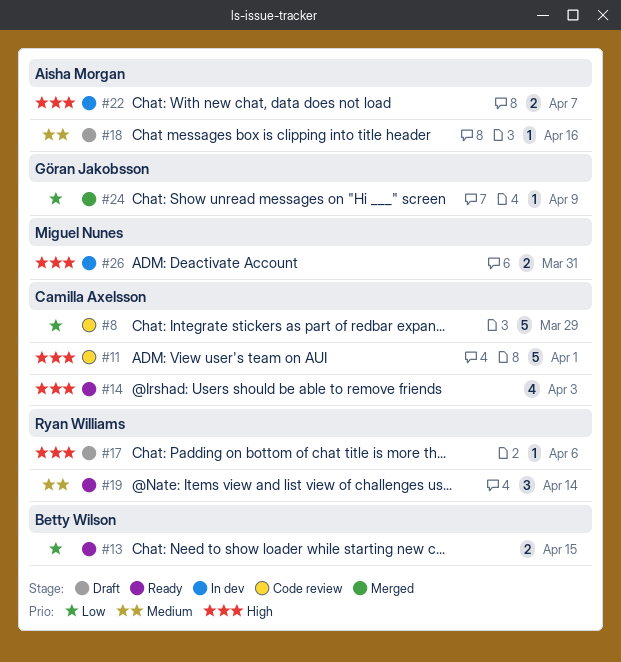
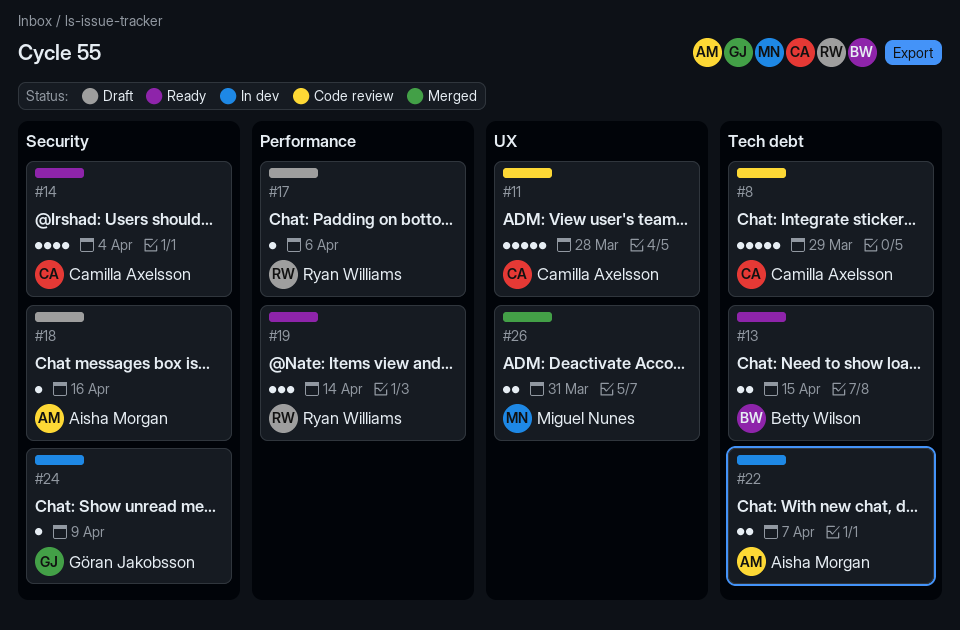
#11, due: Apr 1 -> Mar 28
#14, due: Apr 3 -> Apr 4
#24, status: Merged -> In dev
#26, status: In dev -> Merged

